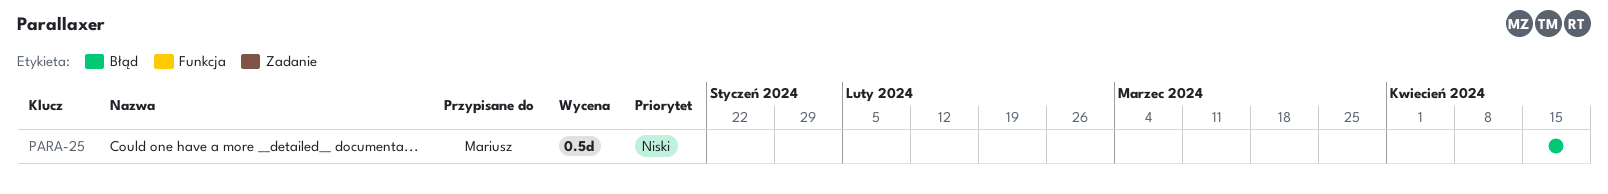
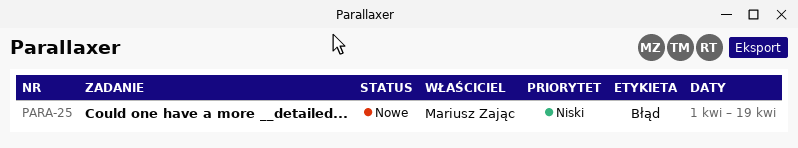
PARA-25, start: Apr 15 -> Apr 1

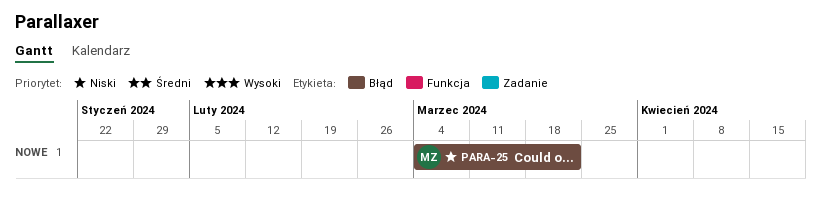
PARA-25, start: Apr 1 -> Mar 4
PARA-25, due: Apr 19 -> Mar 22

